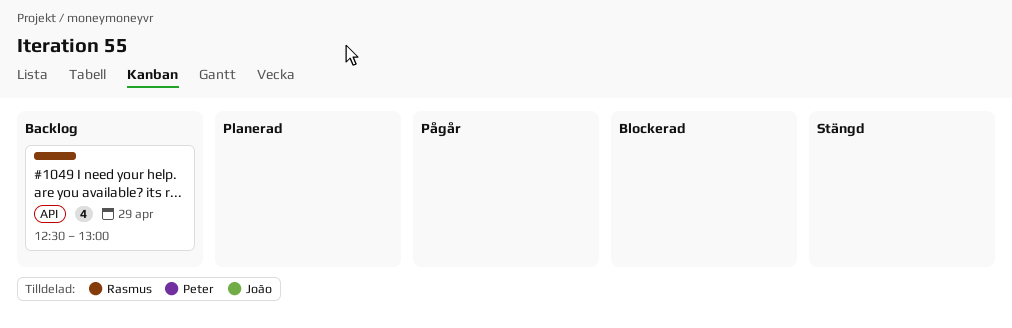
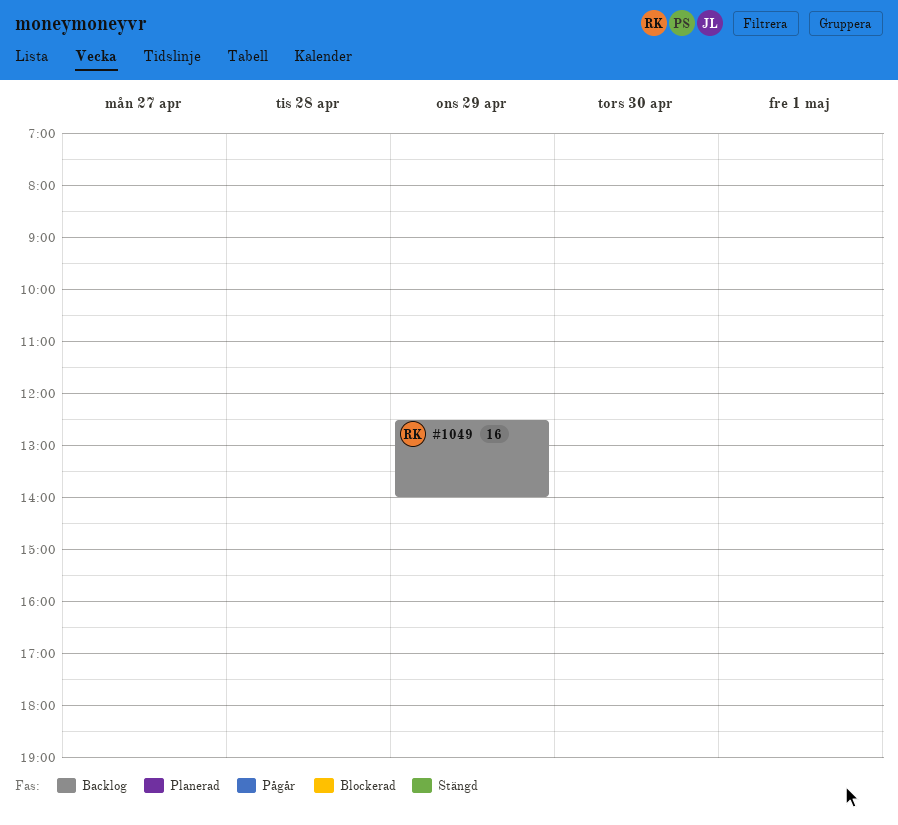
#1049, estimate: 4 -> 16
#1049, ends: 13:00 -> 14:00

